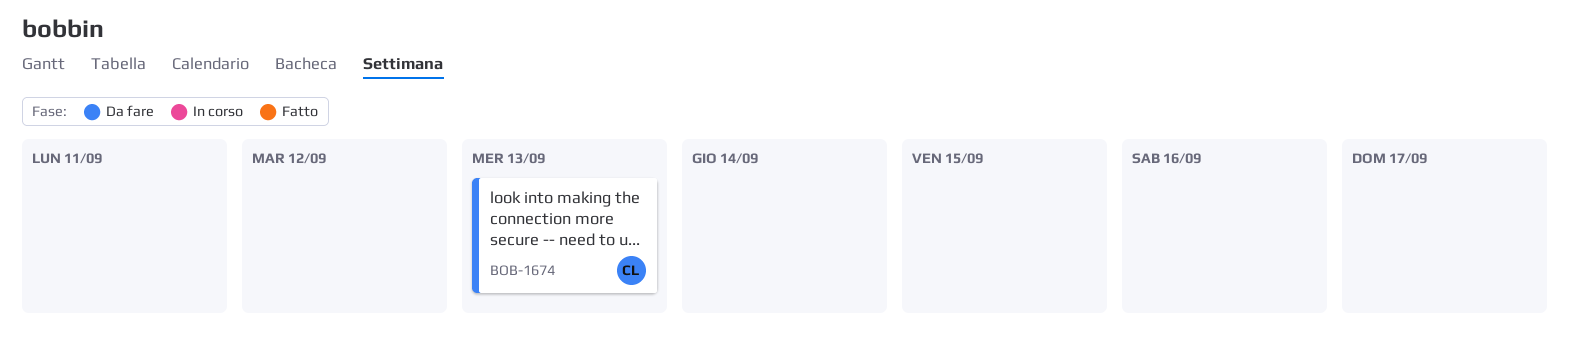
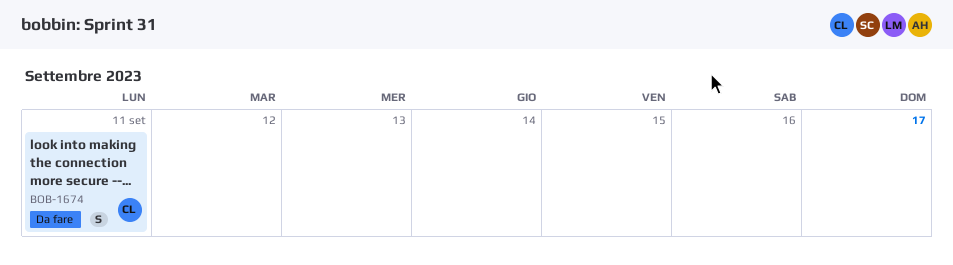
BOB-1674, due: Sep 13 -> Sep 11

